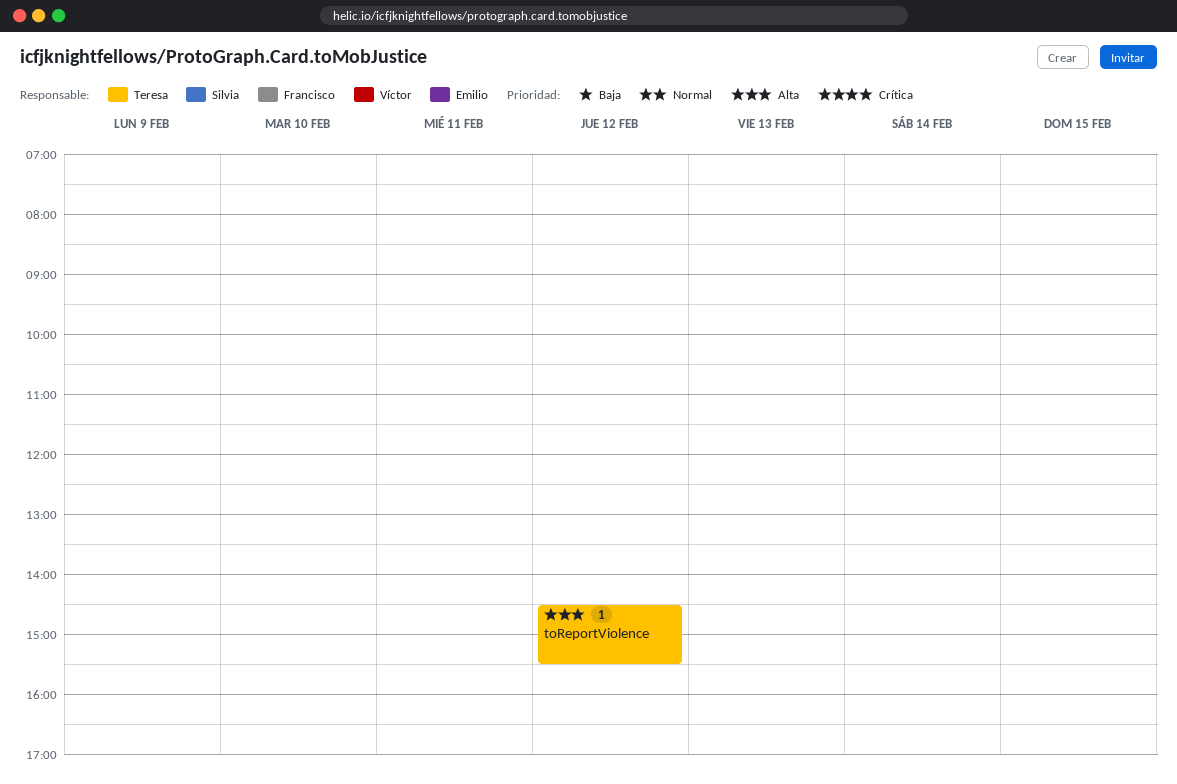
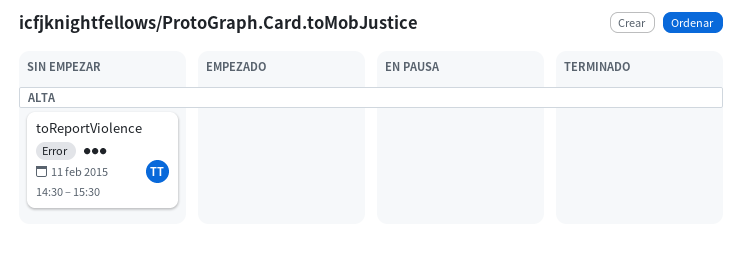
toReportViolence, estimate: 1 -> 3
toReportViolence, day: Feb 12 -> Feb 11

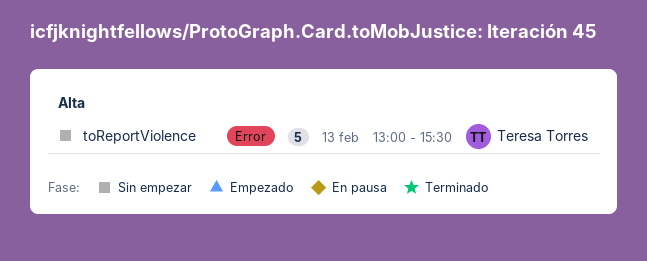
toReportViolence, estimate: 3 -> 5
toReportViolence, day: Feb 11 -> Feb 13
toReportViolence, begins: 14:30 -> 13:00

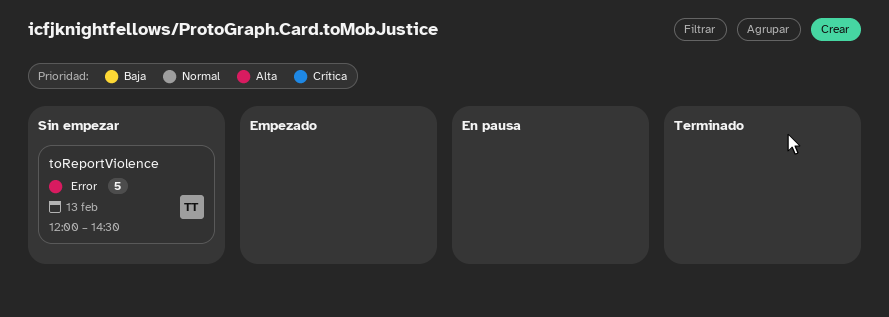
toReportViolence, begins: 13:00 -> 12:00
toReportViolence, ends: 15:30 -> 14:30

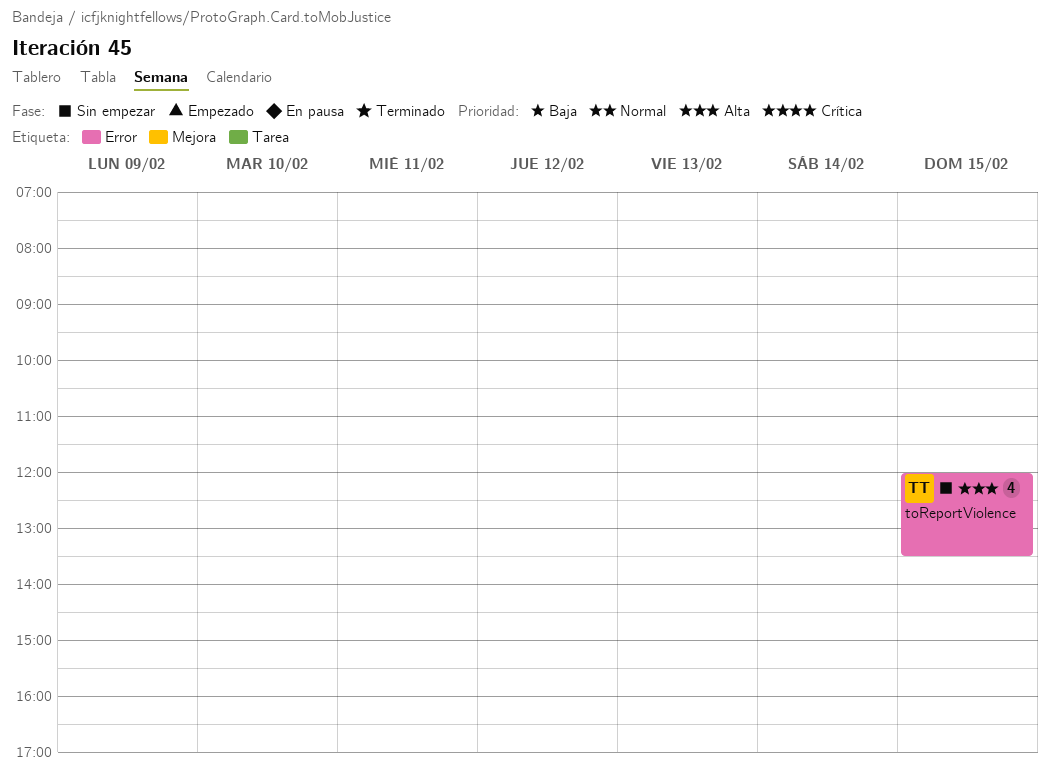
toReportViolence, estimate: 5 -> 4
toReportViolence, day: Feb 13 -> Feb 15
toReportViolence, ends: 14:30 -> 13:30

